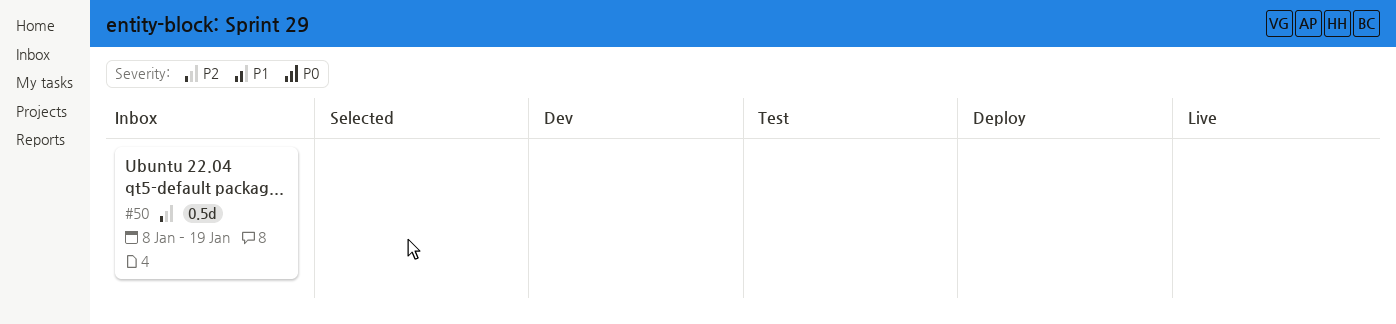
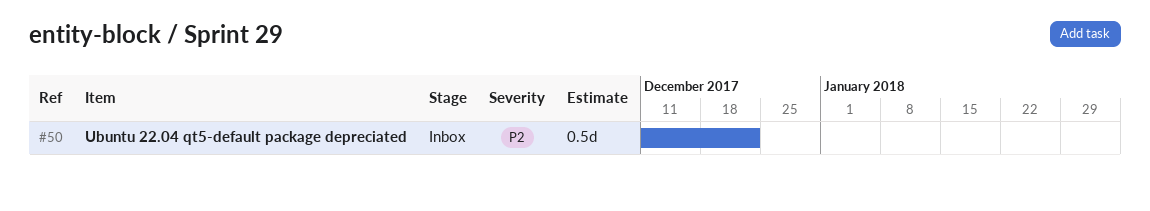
#50, start: Jan 8 -> Dec 11
#50, due: Jan 19 -> Dec 22

